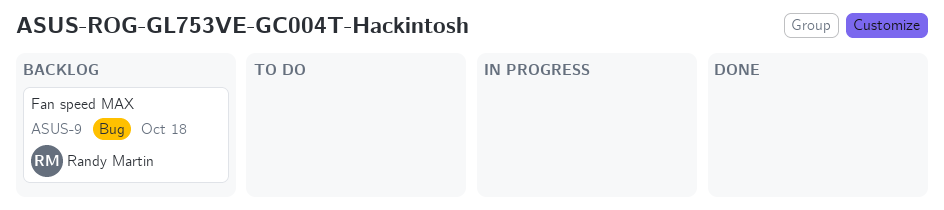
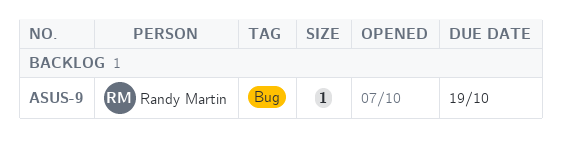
ASUS-9, due: Oct 18 -> Oct 19

